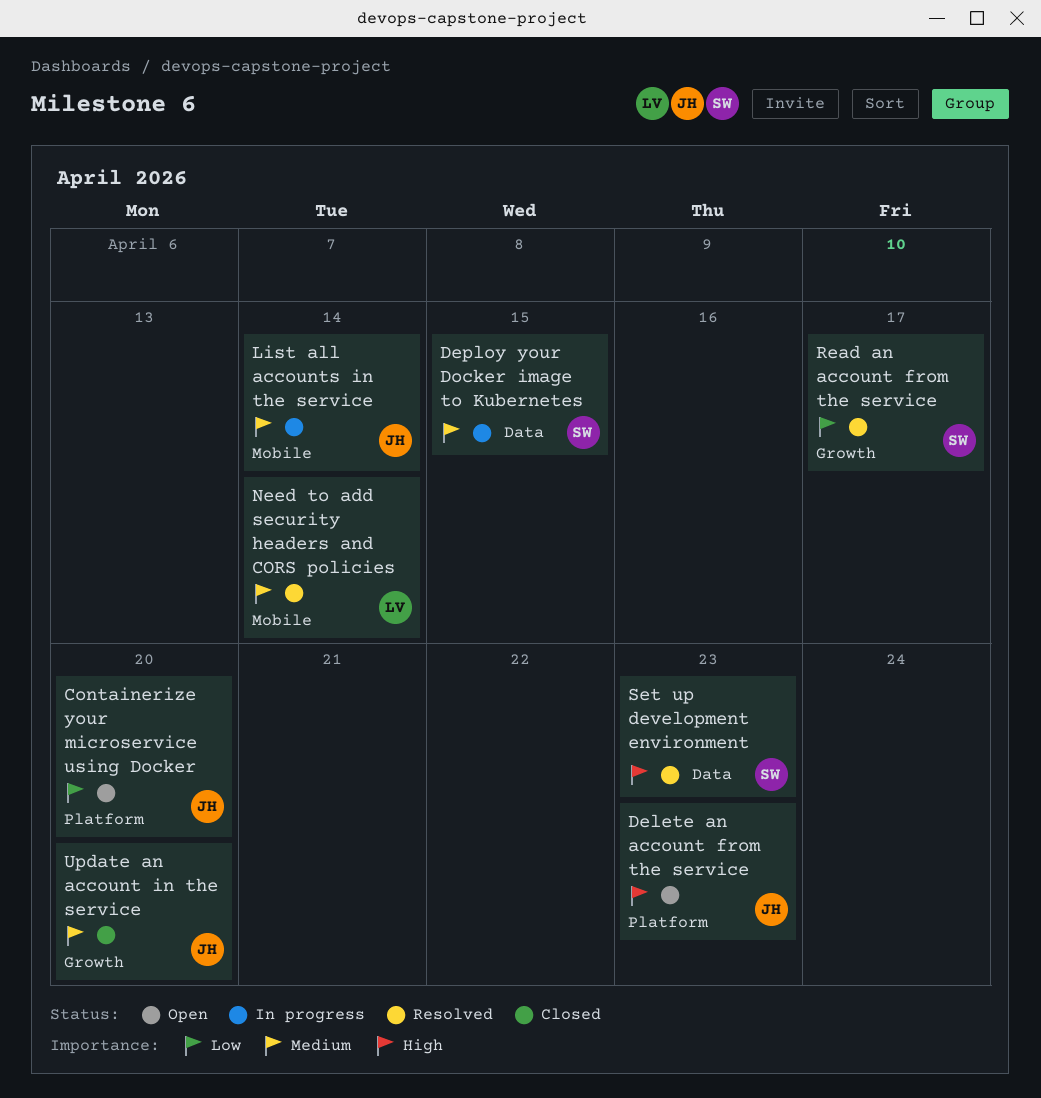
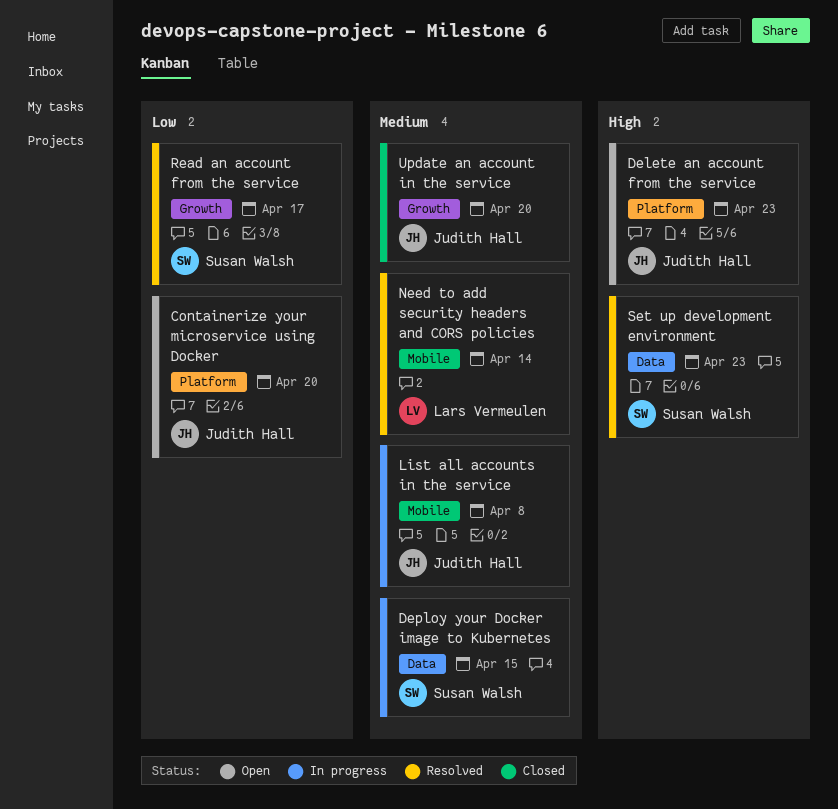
List all accounts in the service, due: Apr 14 -> Apr 8

